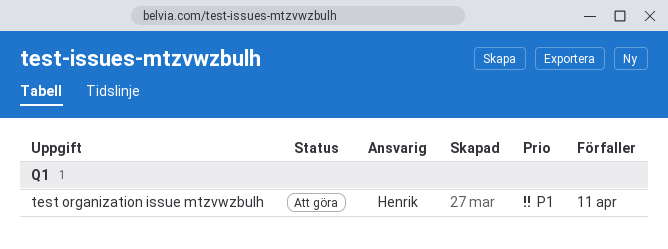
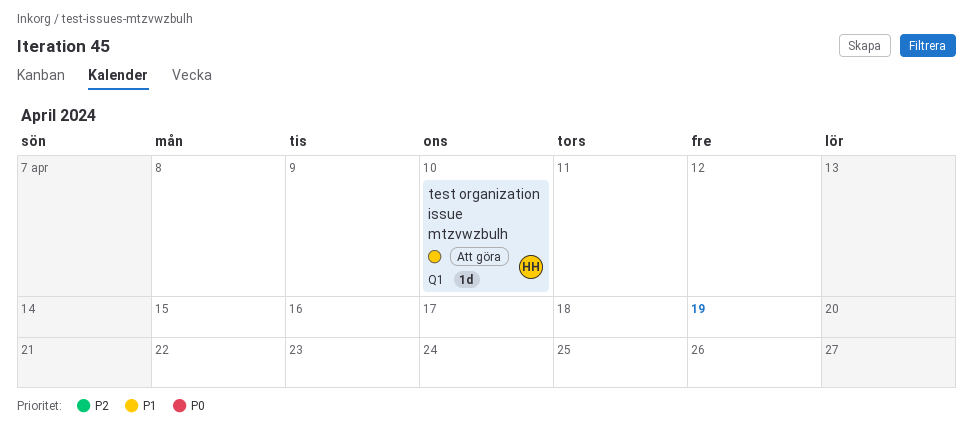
test organization issue mtzvwzbulh, due: Apr 11 -> Apr 10

